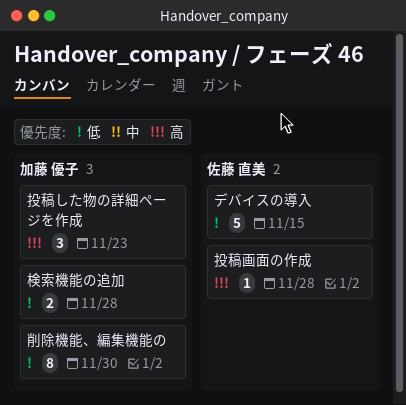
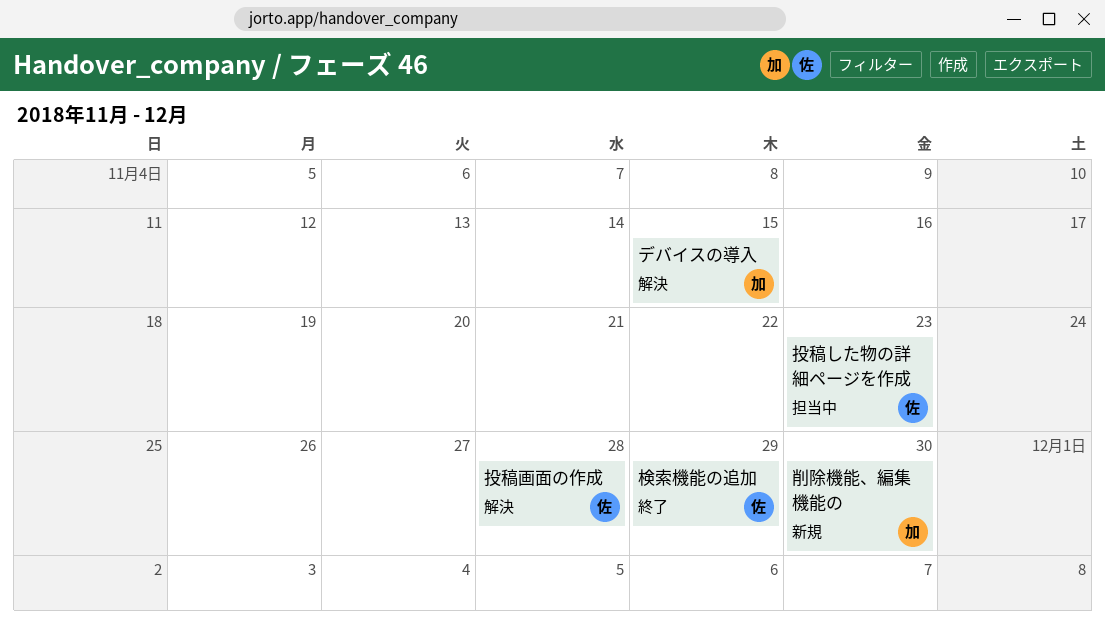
デバイスの導入, owner: 佐藤 直美 -> 加藤 優子
投稿した物の詳細ページを作成, owner: 加藤 優子 -> 佐藤 直美
検索機能の追加, owner: 加藤 優子 -> 佐藤 直美
検索機能の追加, due: Nov 28 -> Nov 29

